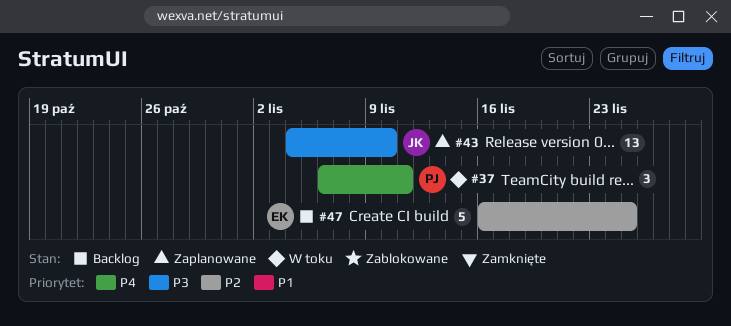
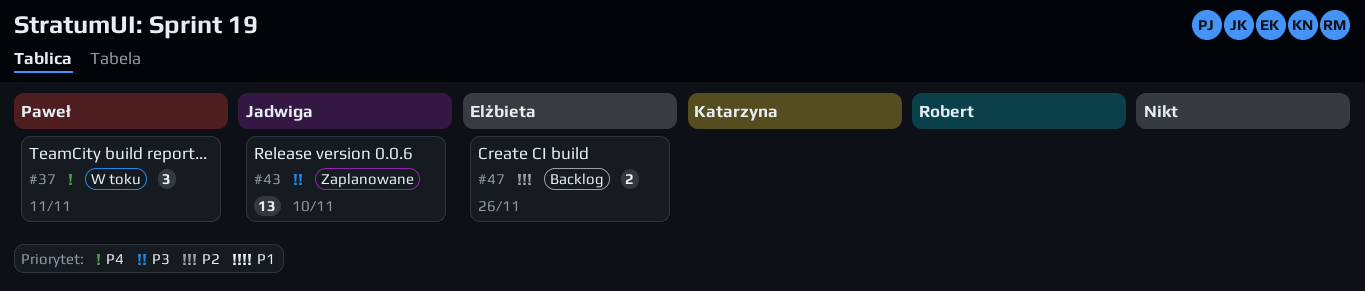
#47, estimate: 5 -> 2
#47, due: Nov 25 -> Nov 26

